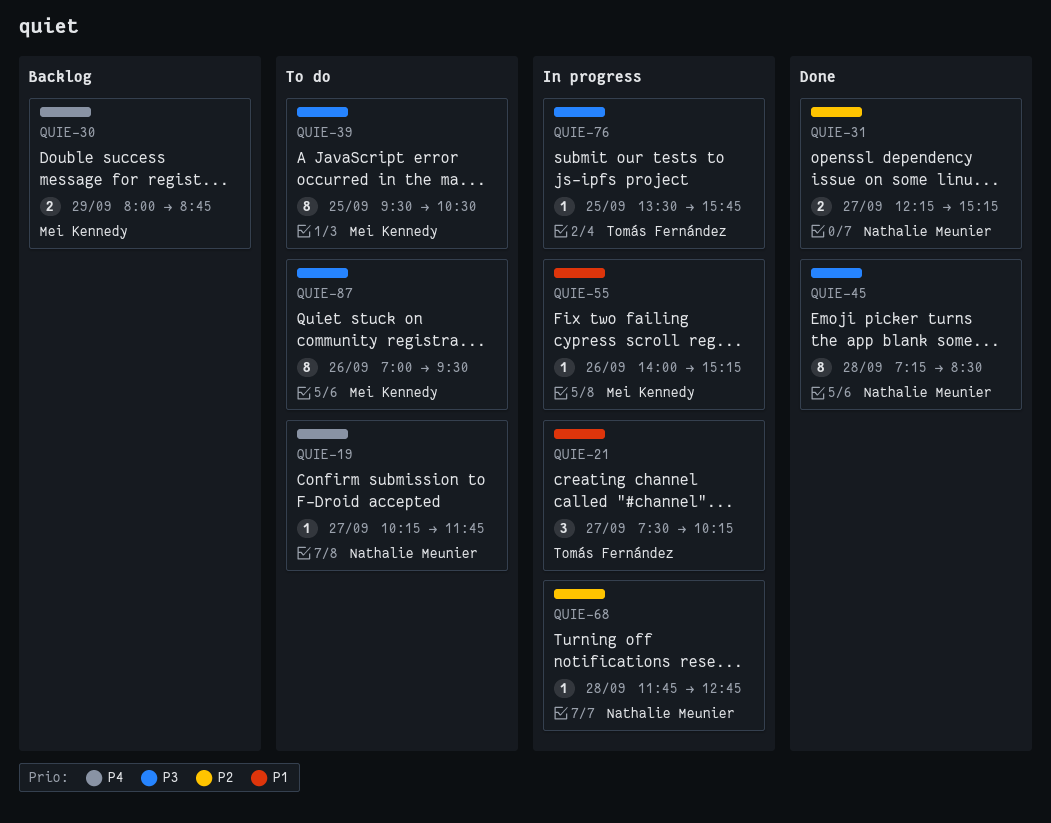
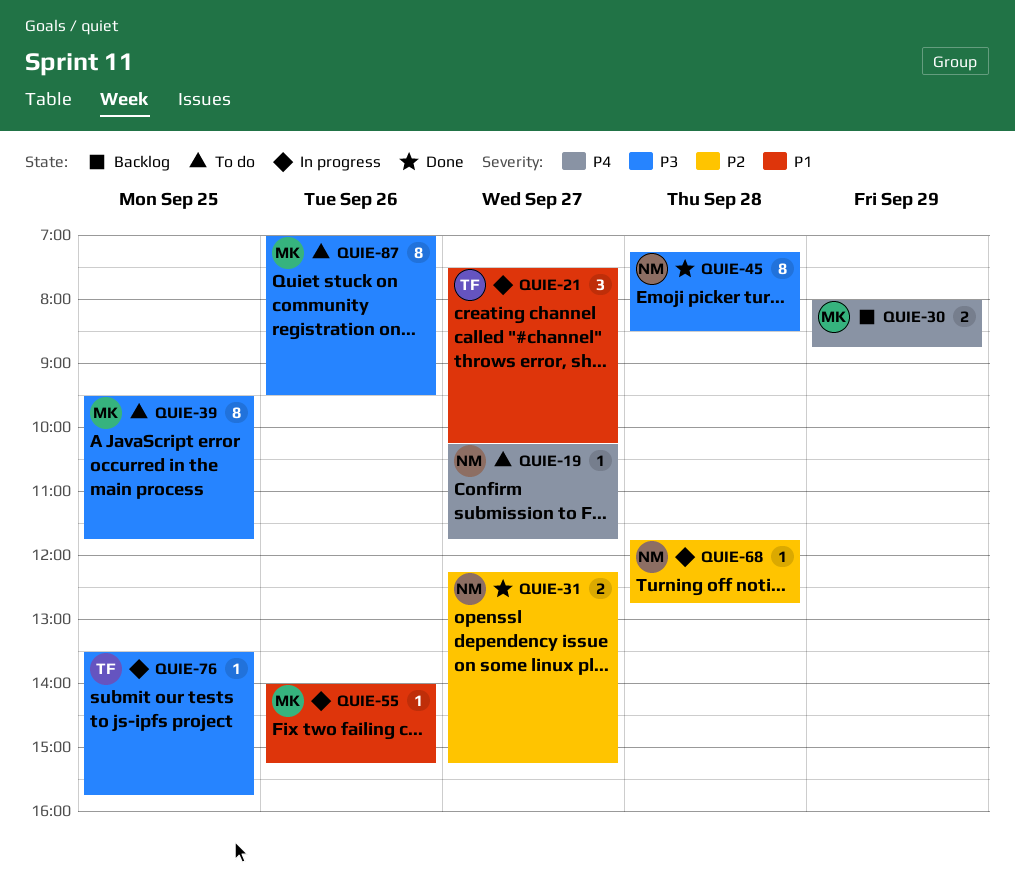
QUIE-39, ends: 10:30 -> 11:45

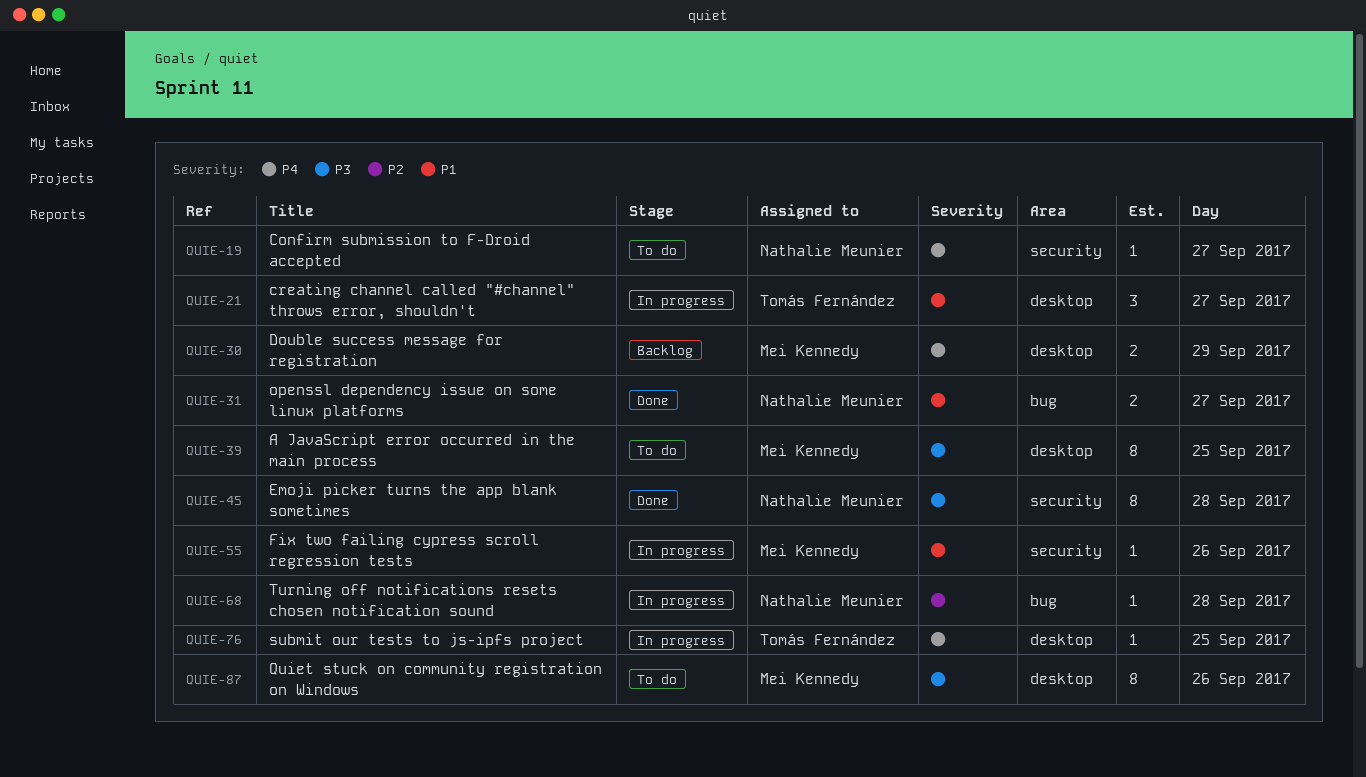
QUIE-31, priority: P2 -> P1
QUIE-76, priority: P3 -> P4

